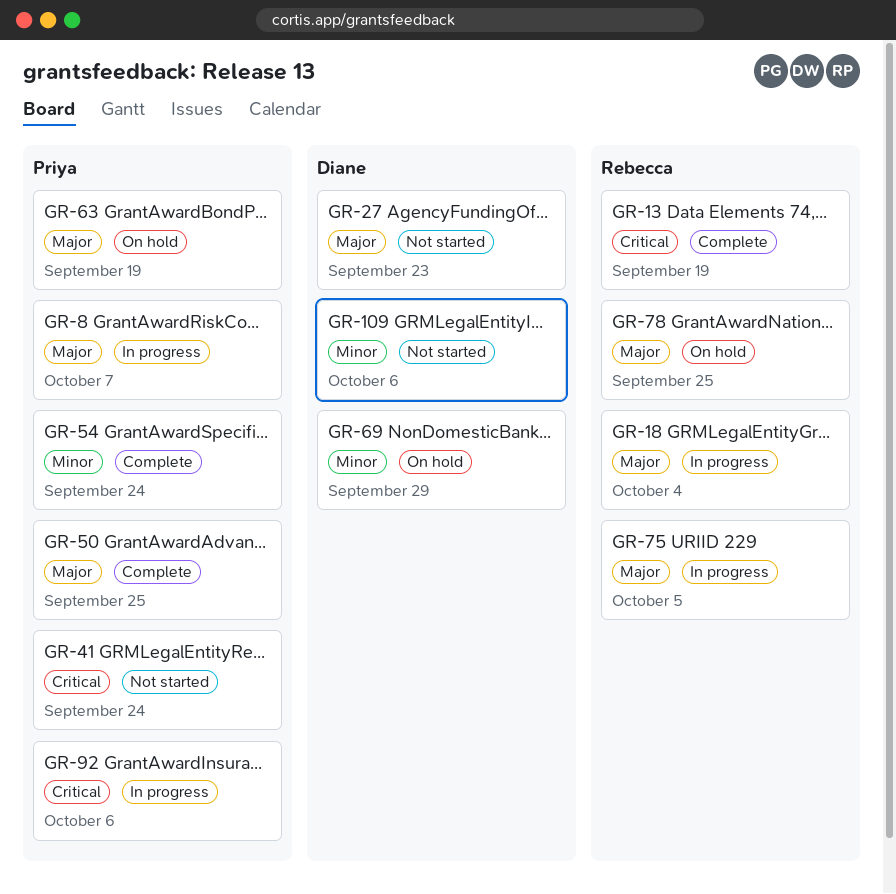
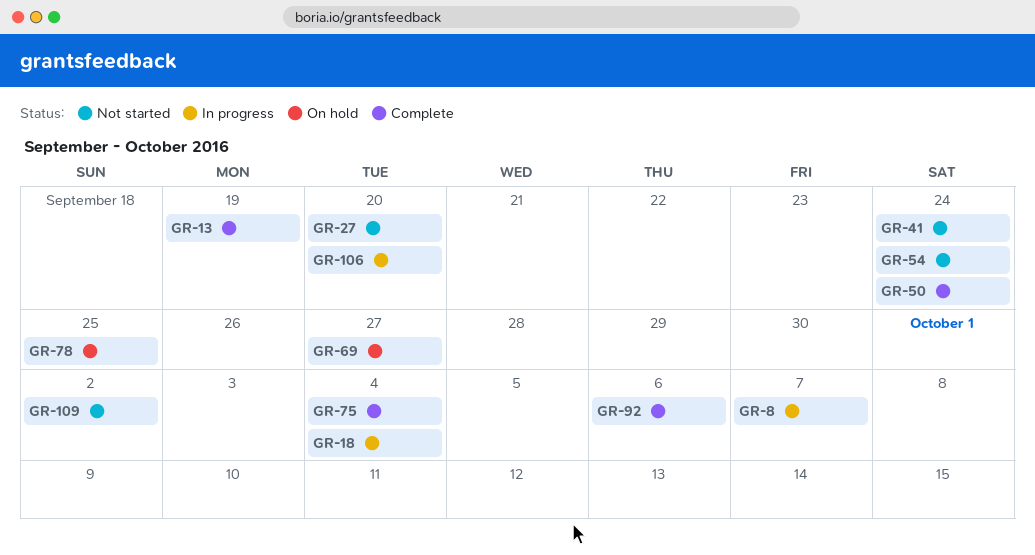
GR-27, due: Sep 23 -> Sep 20
GR-50, due: Sep 25 -> Sep 24
GR-54, status: Complete -> Not started
GR-63: present -> none
GR-69, due: Sep 29 -> Sep 27
GR-75, status: In progress -> Complete
GR-75, due: Oct 5 -> Oct 4
GR-92, status: In progress -> Complete
GR-106: none -> present
GR-109, due: Oct 6 -> Oct 2

